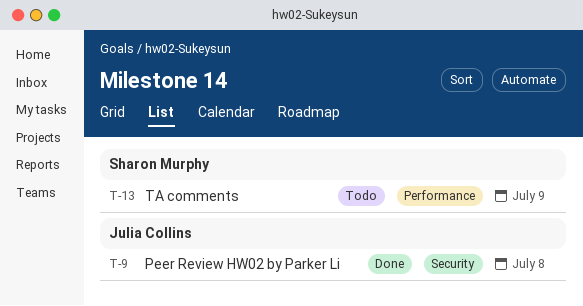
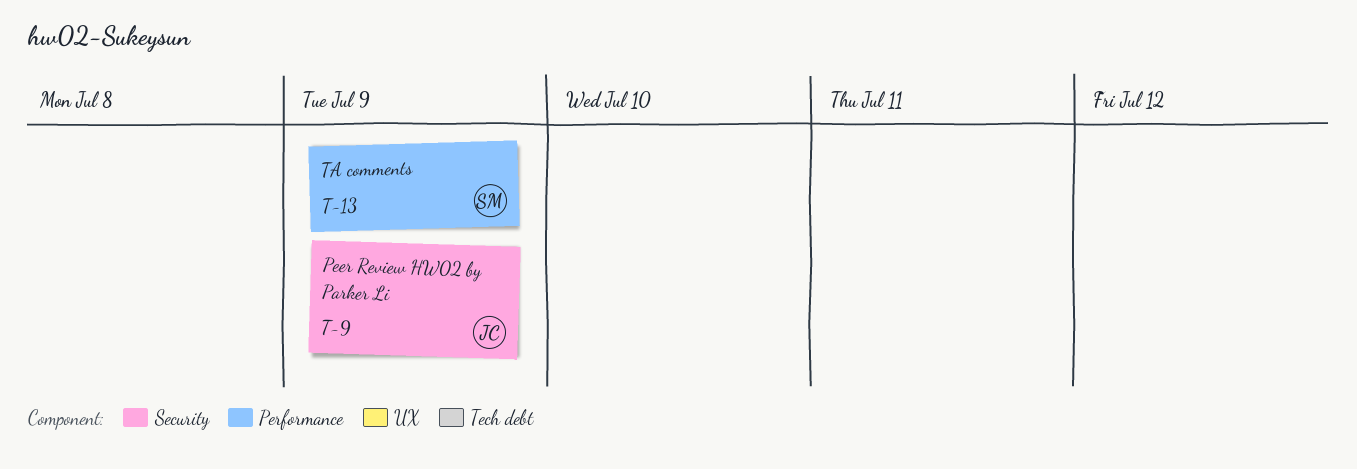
T-9, due: Jul 8 -> Jul 9

